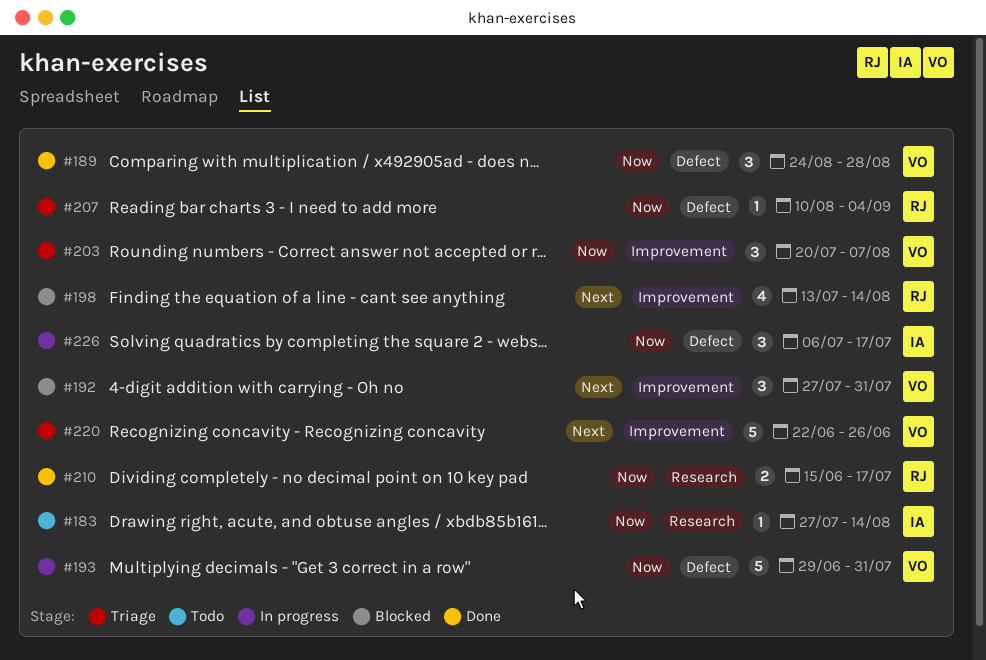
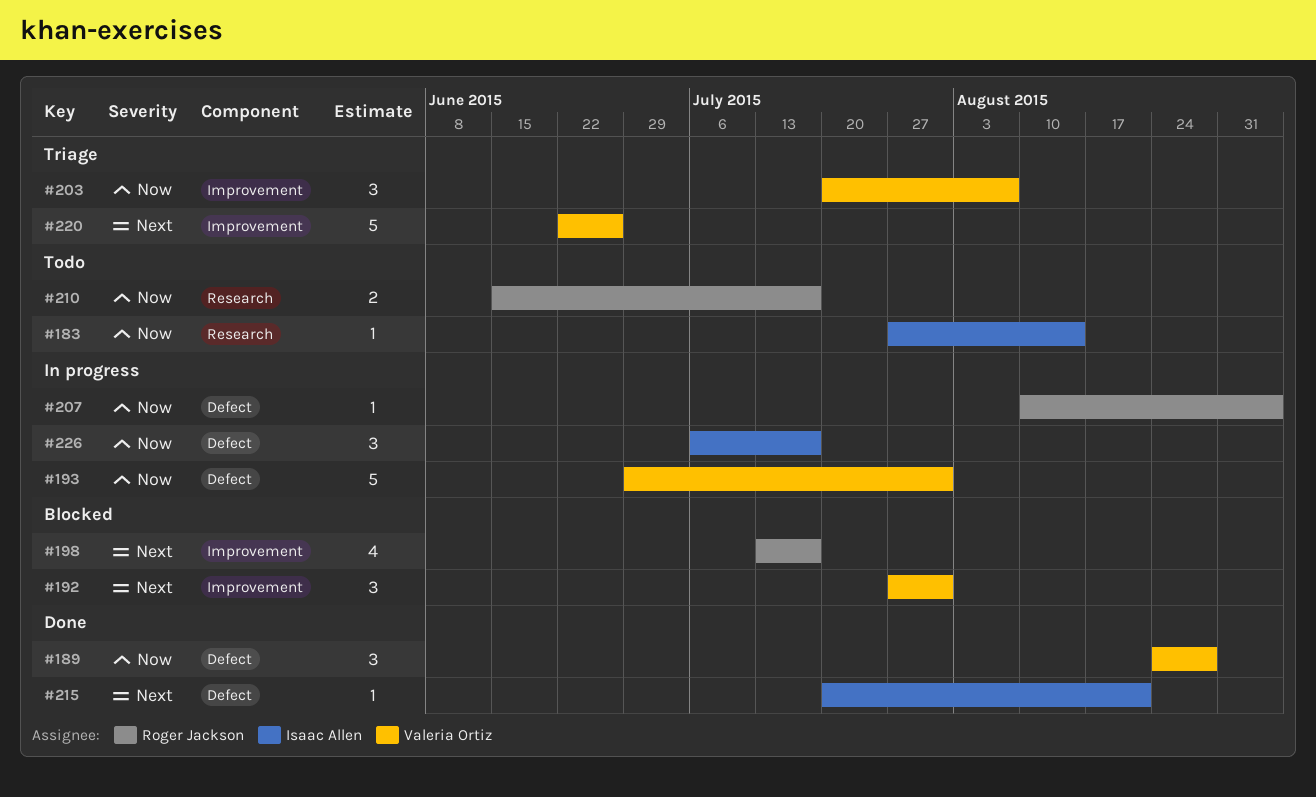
#198, due: Aug 14 -> Jul 17
#207, status: Triage -> In progress
#210, status: Done -> Todo
#215: none -> present

